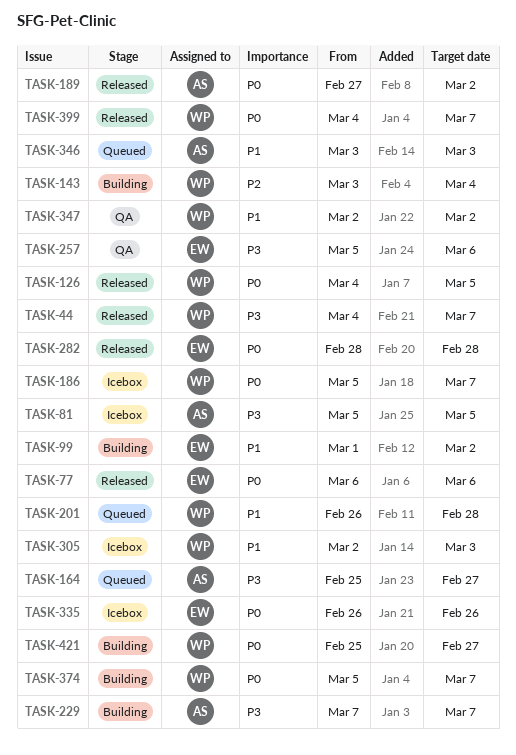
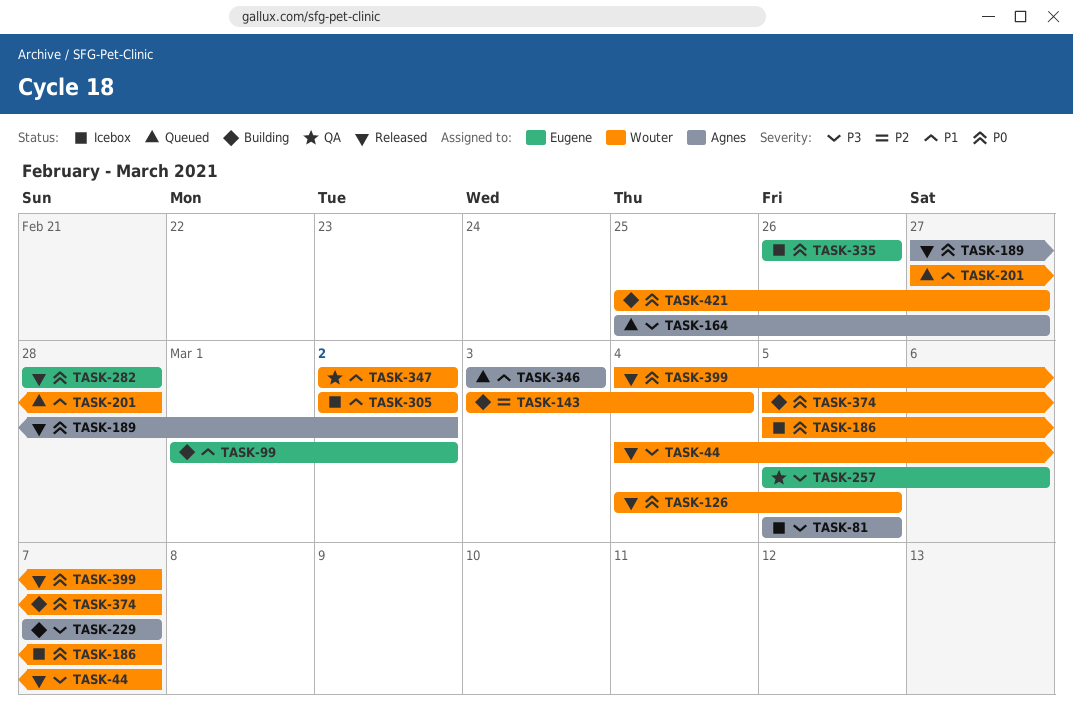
TASK-77: present -> none
TASK-201, start: Feb 26 -> Feb 27
TASK-305, due: Mar 3 -> Mar 2

